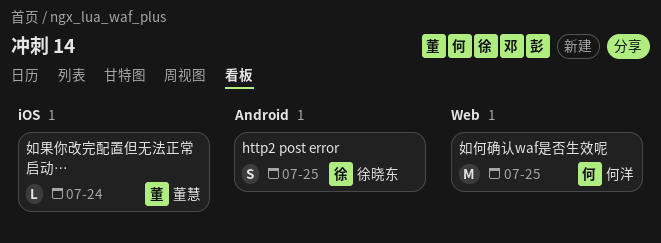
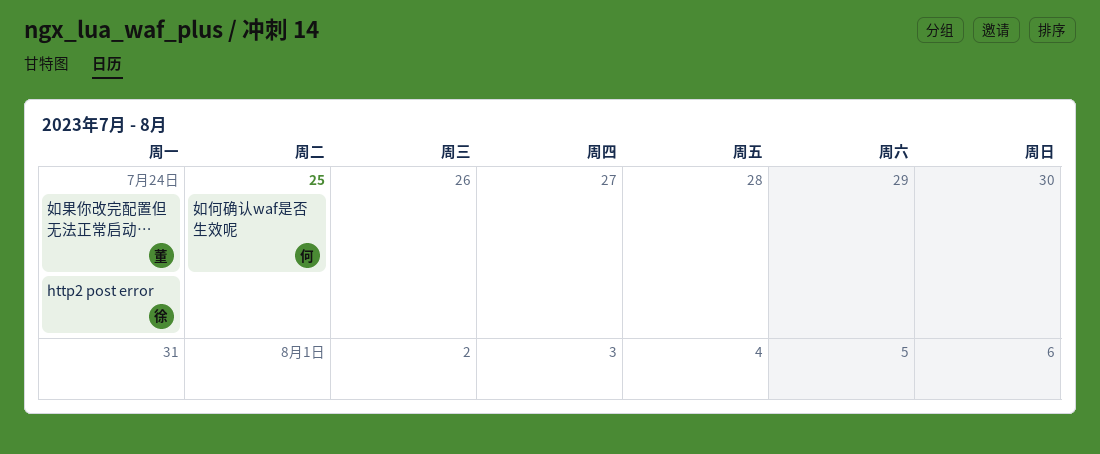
http2 post error, due: Jul 25 -> Jul 24

